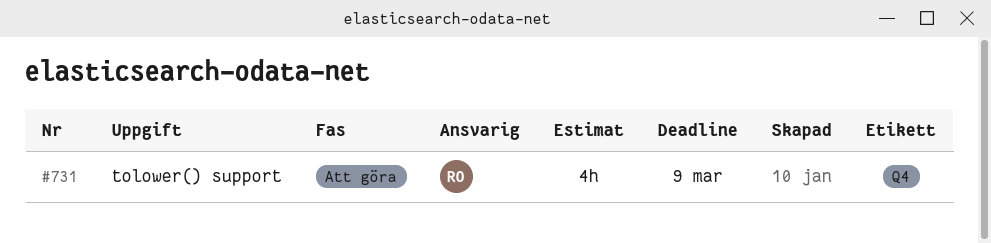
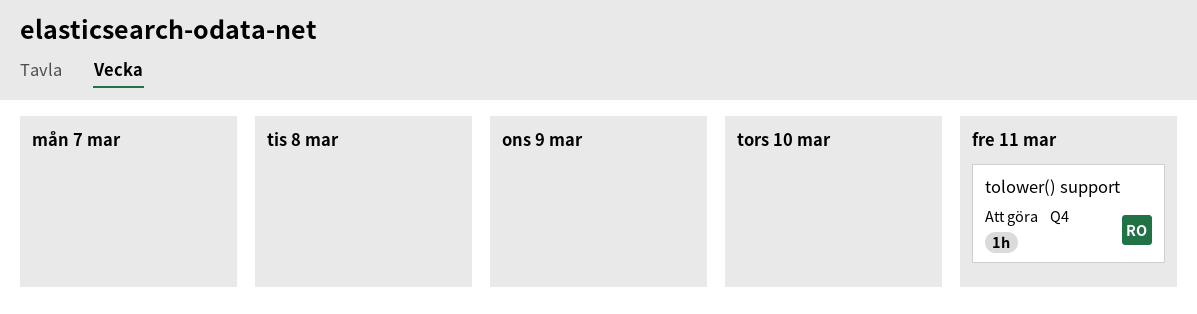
tolower() support, estimate: 4h -> 1h
tolower() support, due: Mar 9 -> Mar 11

